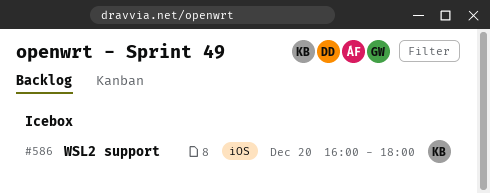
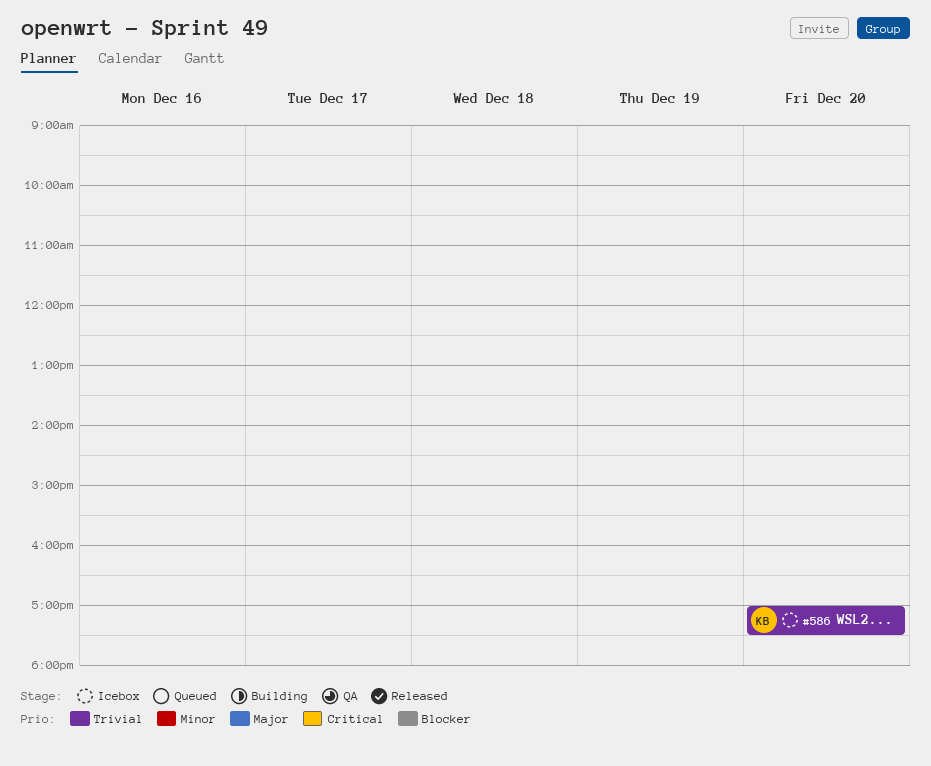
#586, begins: 16:00 -> 17:00
#586, ends: 18:00 -> 17:30

